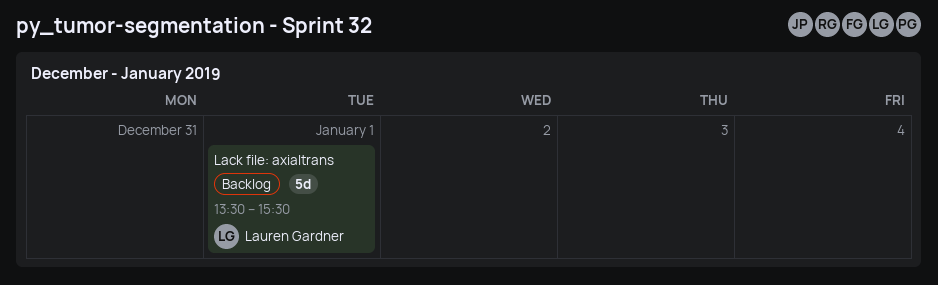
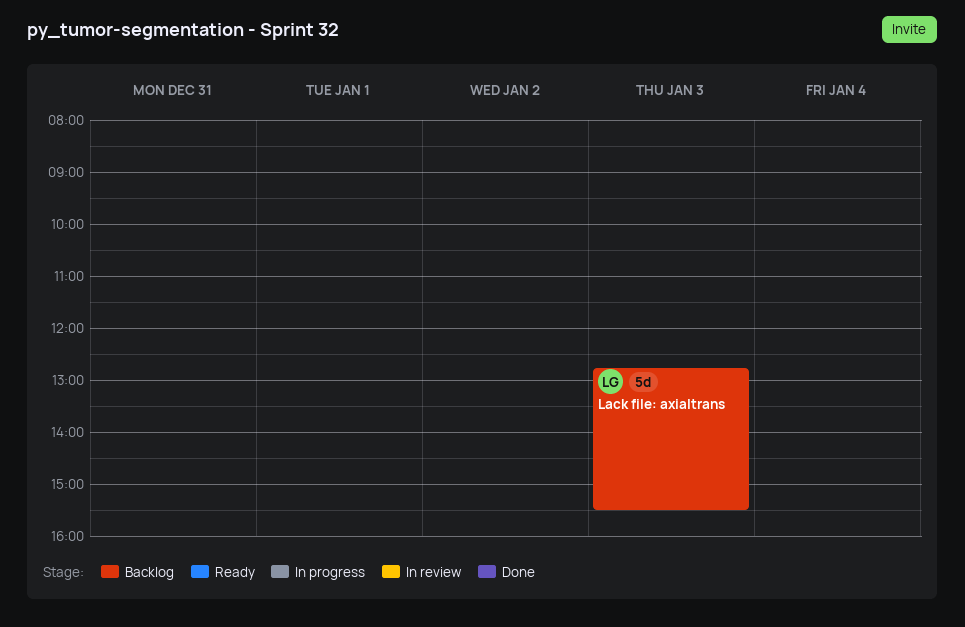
Lack file: axialtrans, day: Jan 1 -> Jan 3
Lack file: axialtrans, begins: 13:30 -> 12:45

